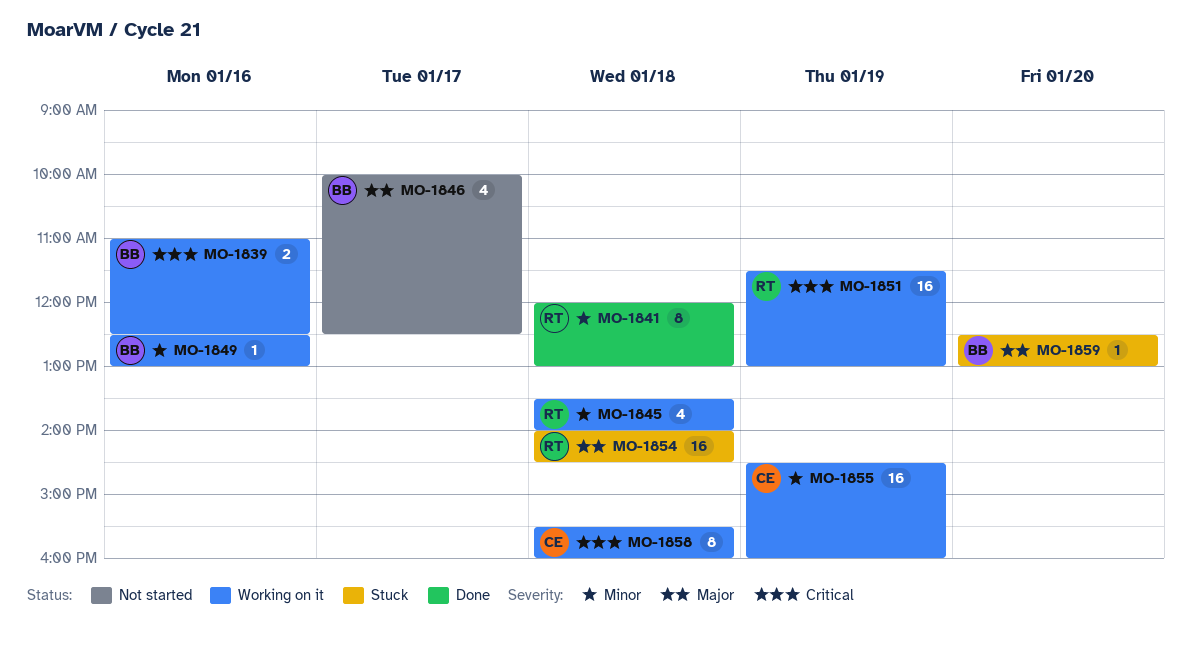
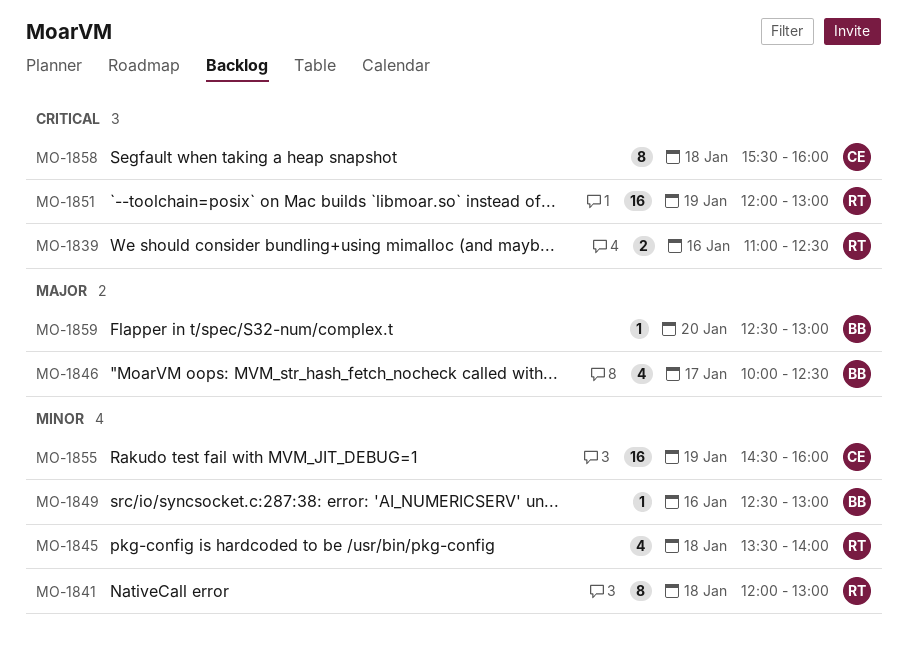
MO-1839, owner: BB -> RT
MO-1851, begins: 11:30 -> 12:00
MO-1854: present -> none

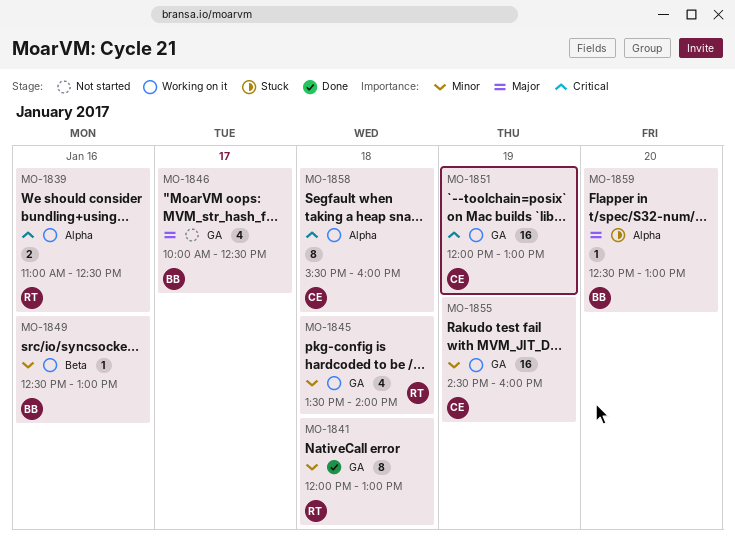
MO-1851, owner: RT -> CE

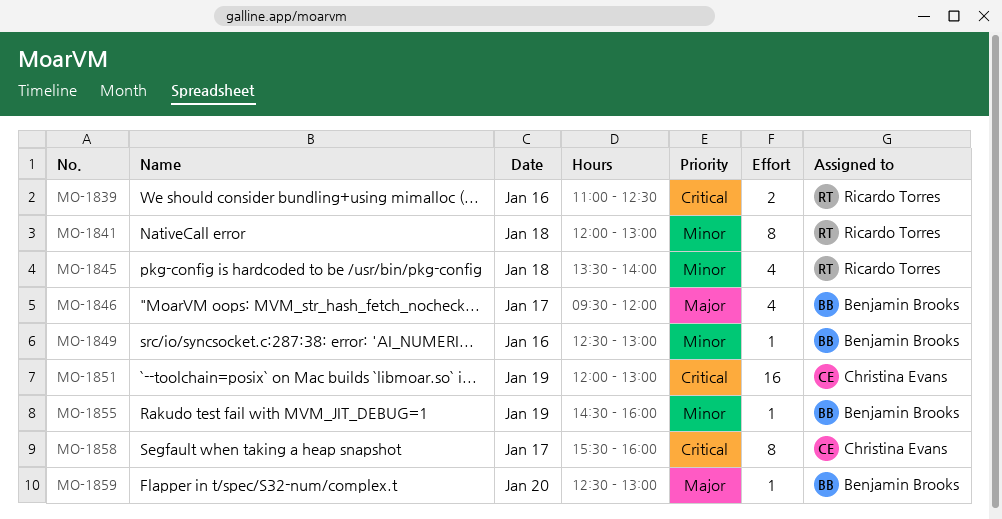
MO-1846, begins: 10:00 -> 09:30
MO-1846, ends: 12:30 -> 12:00
MO-1855, owner: Christina Evans -> Benjamin Brooks
MO-1855, estimate: 16 -> 1
MO-1858, day: Jan 18 -> Jan 17

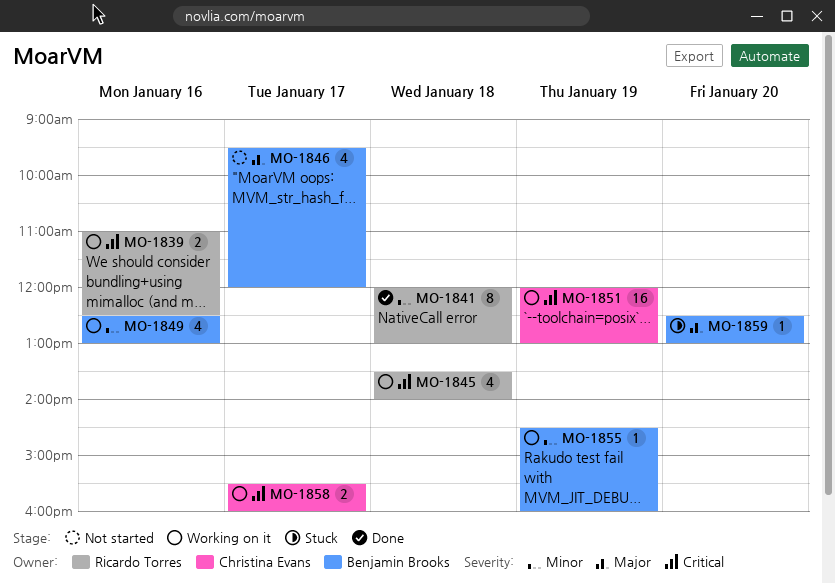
MO-1845, priority: Minor -> Critical
MO-1849, estimate: 1 -> 4
MO-1858, estimate: 8 -> 2

